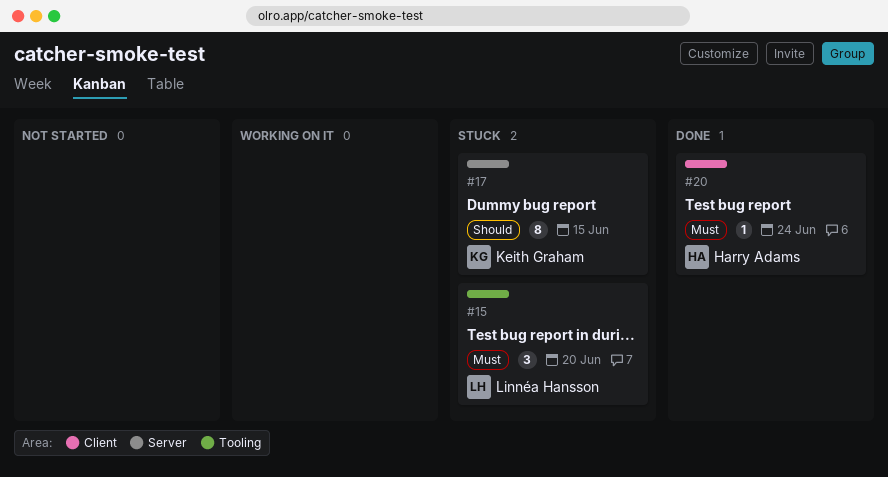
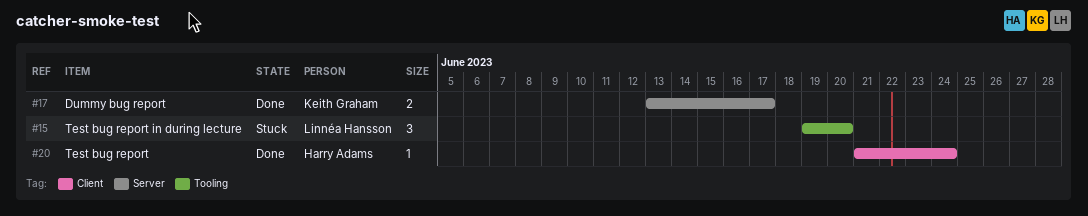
#17, status: Stuck -> Done
#17, estimate: 8 -> 2
#17, due: Jun 15 -> Jun 17

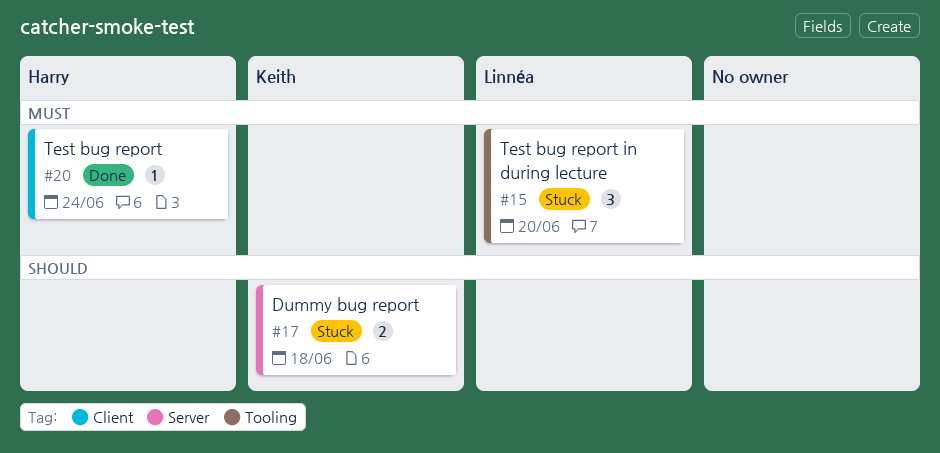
#17, status: Done -> Stuck
#17, due: Jun 17 -> Jun 18

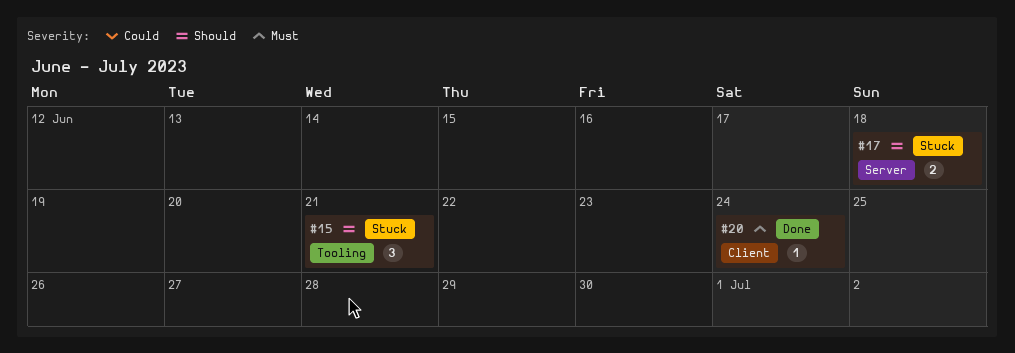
#15, priority: Must -> Should
#15, due: Jun 20 -> Jun 21

